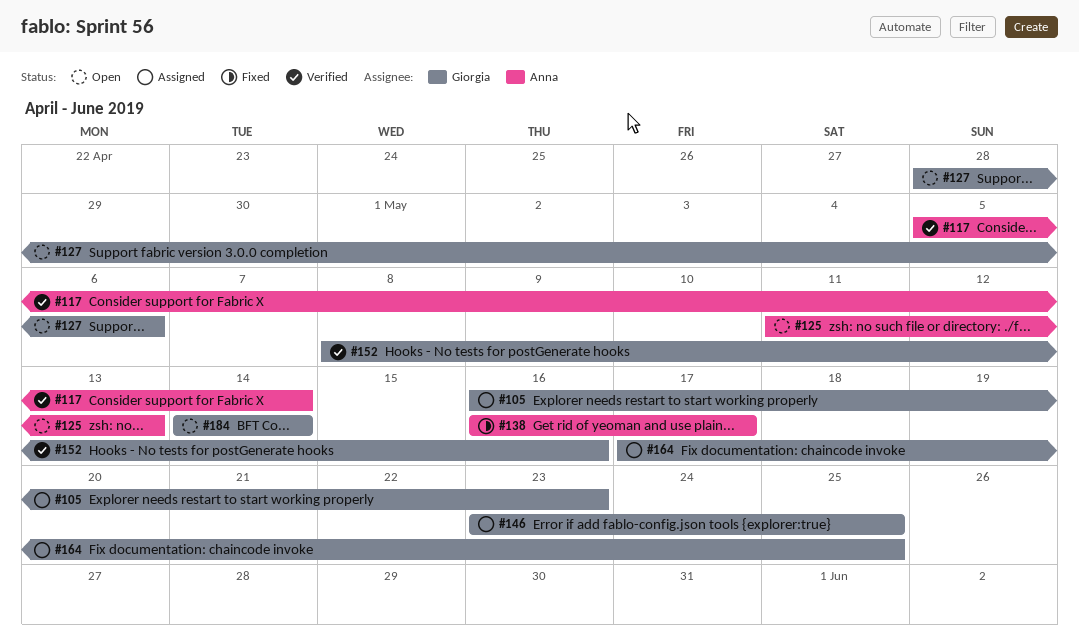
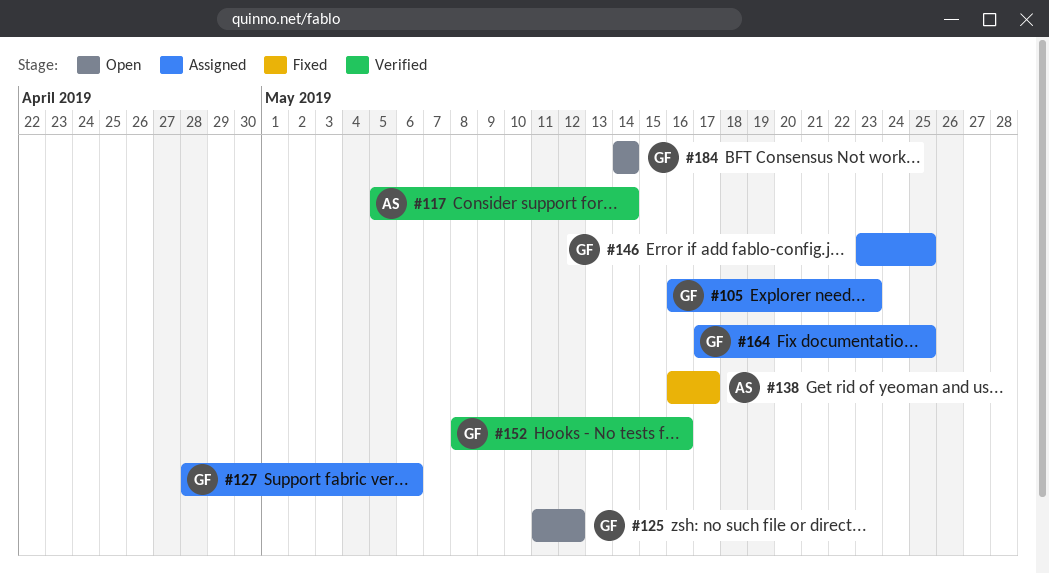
#125, owner: Anna -> Giorgia
#125, due: May 13 -> May 12
#127, status: Open -> Assigned

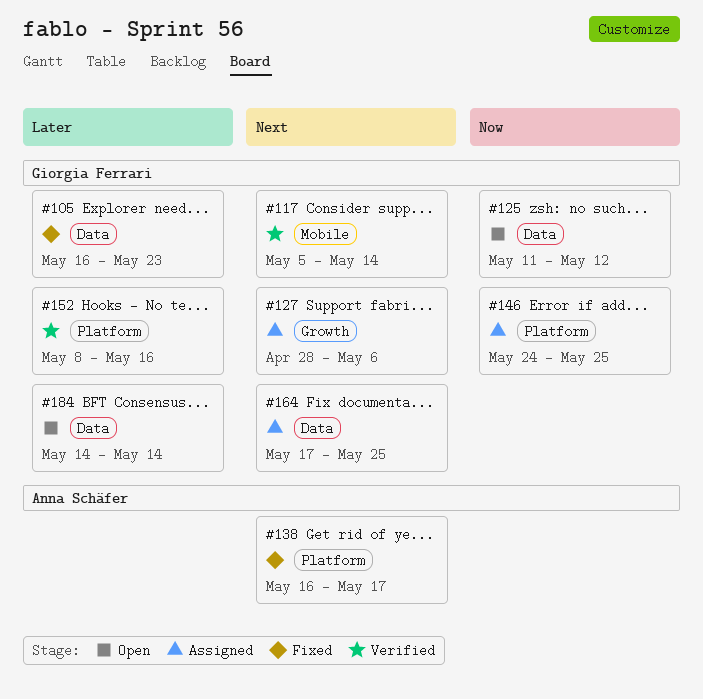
#105, status: Assigned -> Fixed
#117, owner: Anna Schäfer -> Giorgia Ferrari
#146, start: May 23 -> May 24

